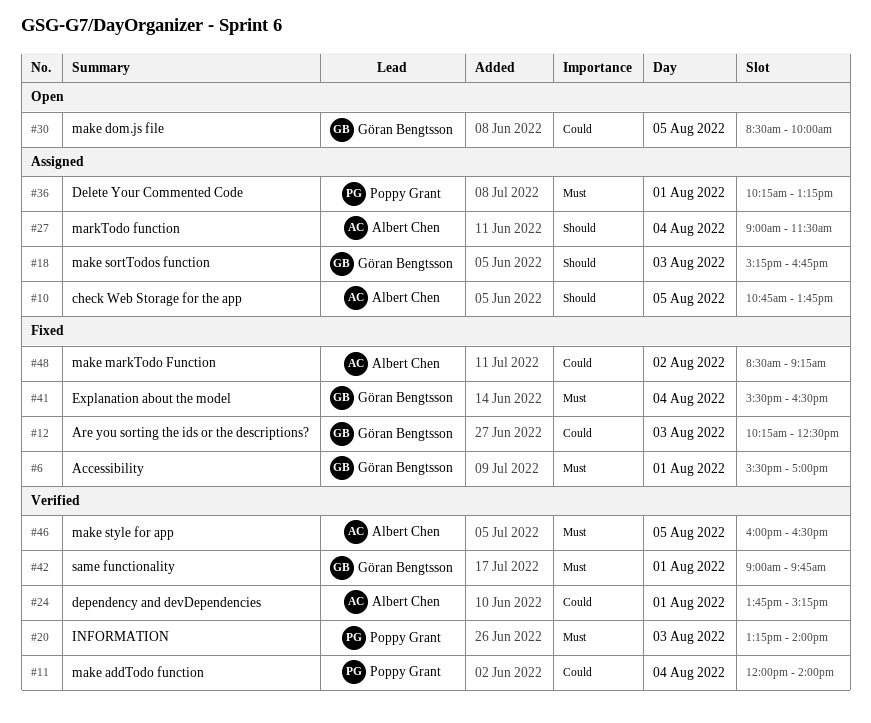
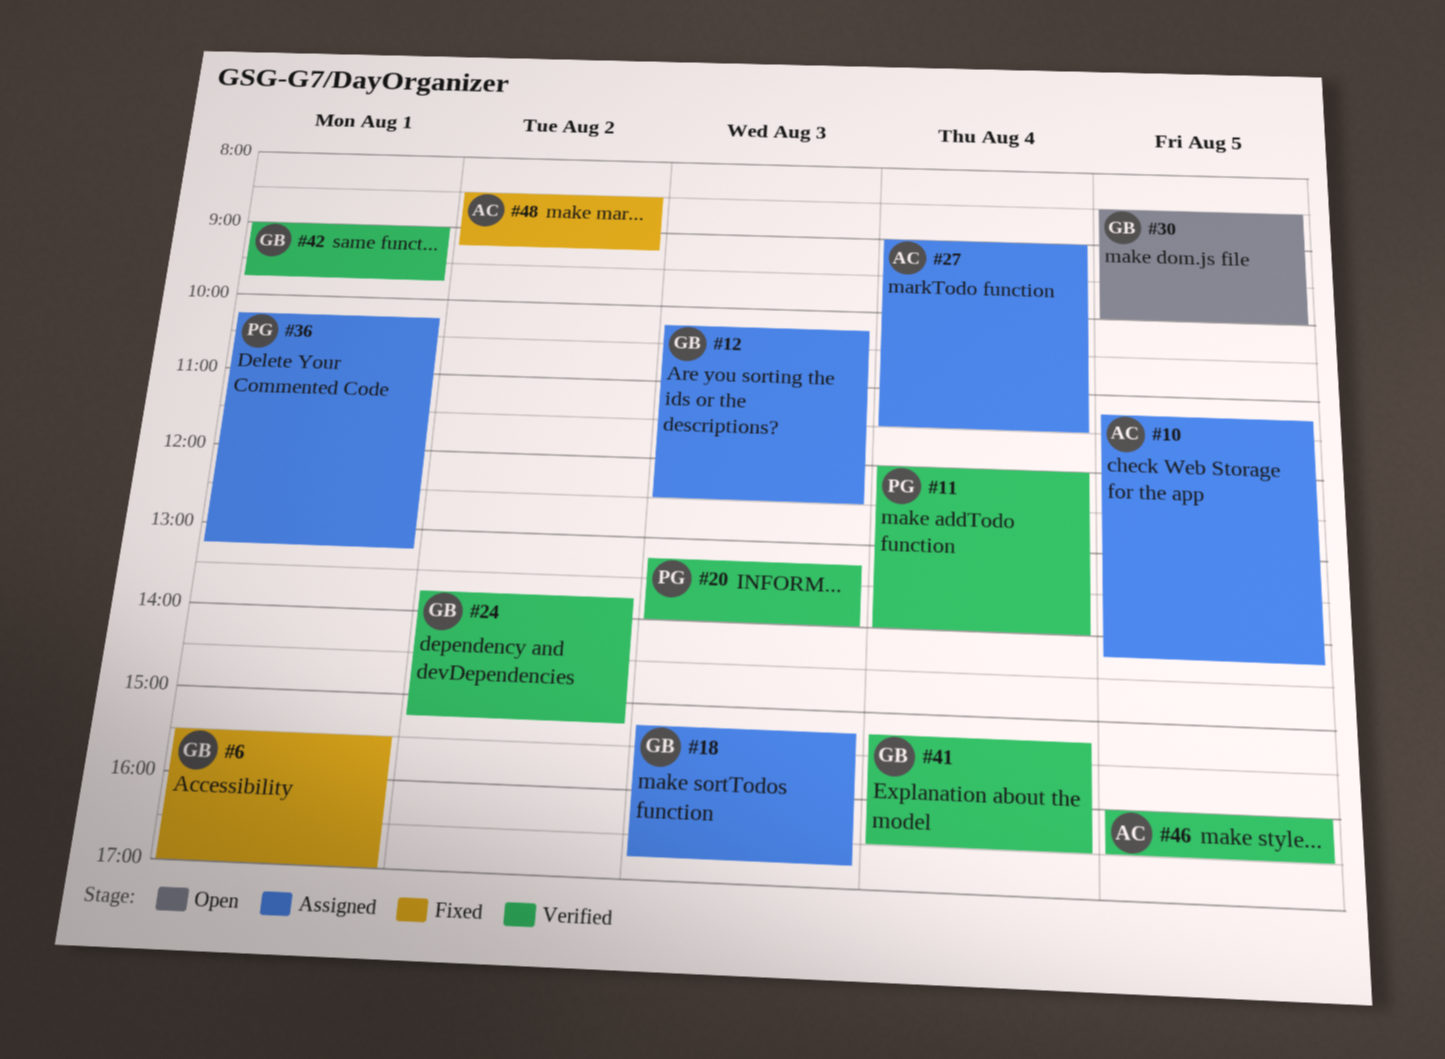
#10, begins: 10:45 -> 11:15
#10, ends: 13:45 -> 14:15
#12, status: Fixed -> Assigned
#24, owner: Albert Chen -> Göran Bengtsson
#24, day: Aug 1 -> Aug 2
#41, status: Fixed -> Verified
#41, begins: 15:30 -> 15:15

